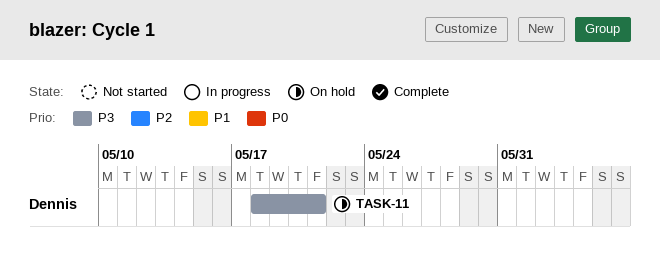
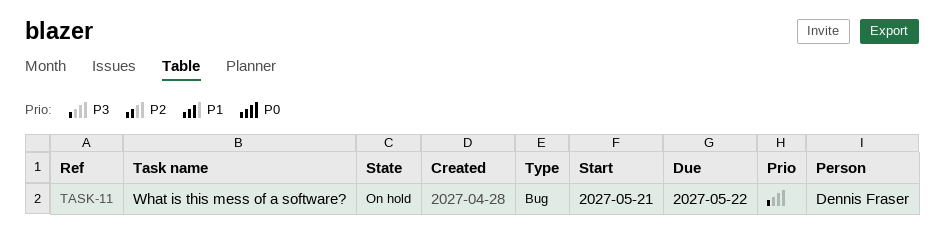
TASK-11, start: May 18 -> May 21
TASK-11, due: May 21 -> May 22

